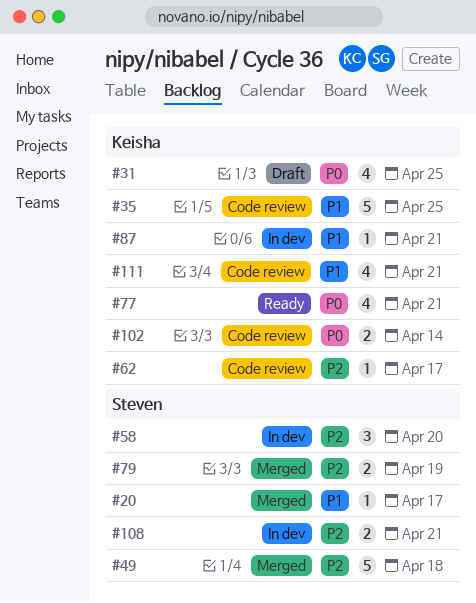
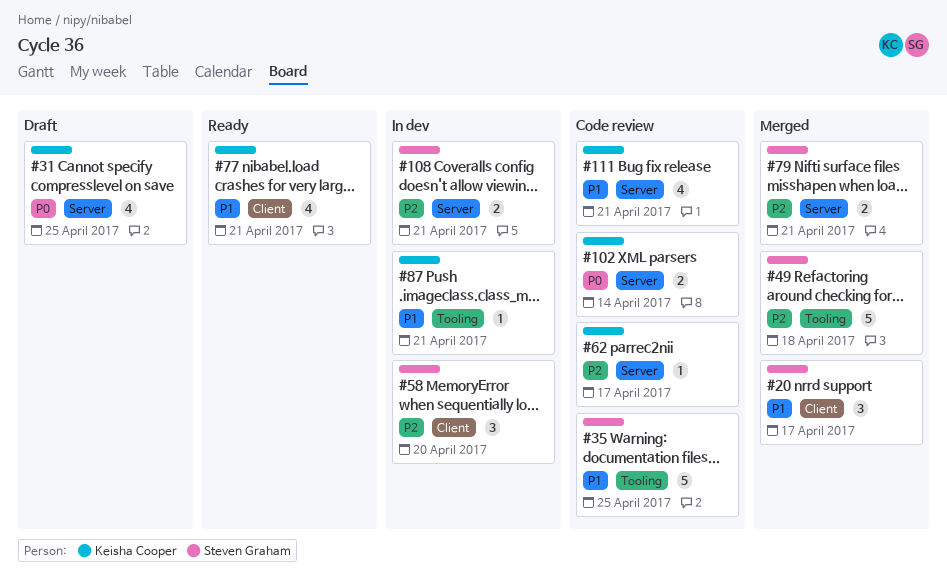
#20, estimate: 1 -> 3
#35, owner: Keisha Cooper -> Steven Graham
#77, priority: P0 -> P1
#79, due: Apr 19 -> Apr 21

